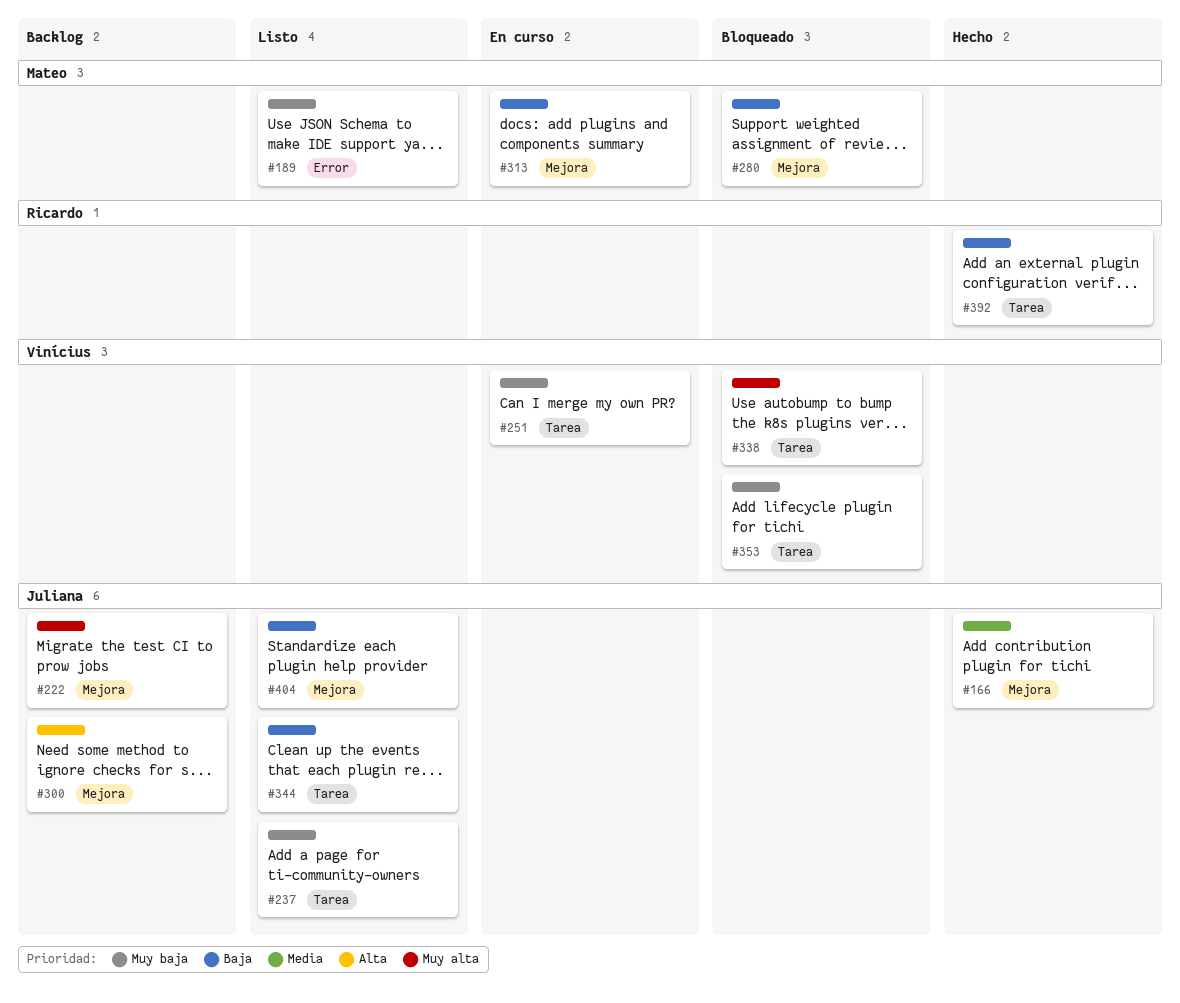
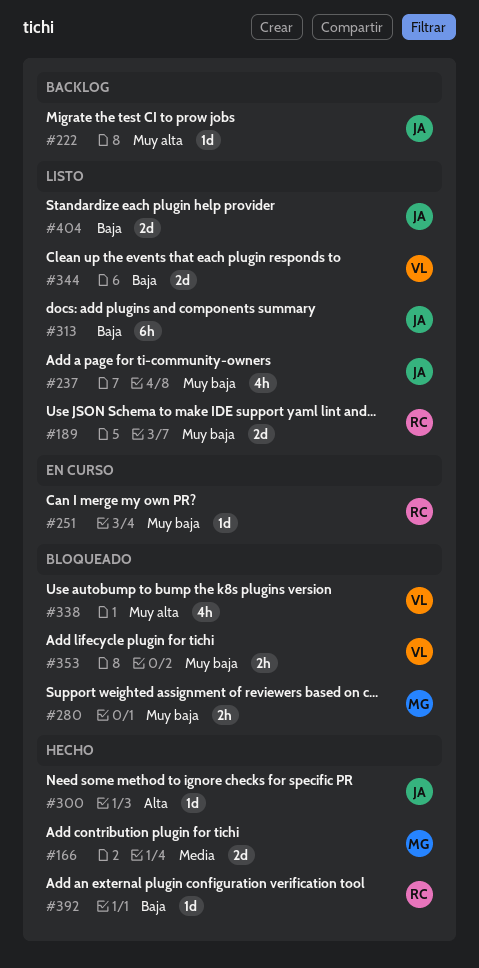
#166, owner: Juliana -> Mateo
#189, owner: Mateo -> Ricardo
#251, owner: Vinícius -> Ricardo
#280, priority: Baja -> Muy baja
#300, status: Backlog -> Hecho
#313, status: En curso -> Listo
#313, owner: Mateo -> Juliana
#344, owner: Juliana -> Vinícius

